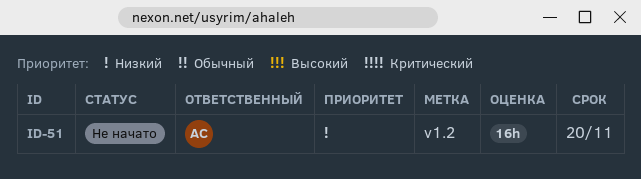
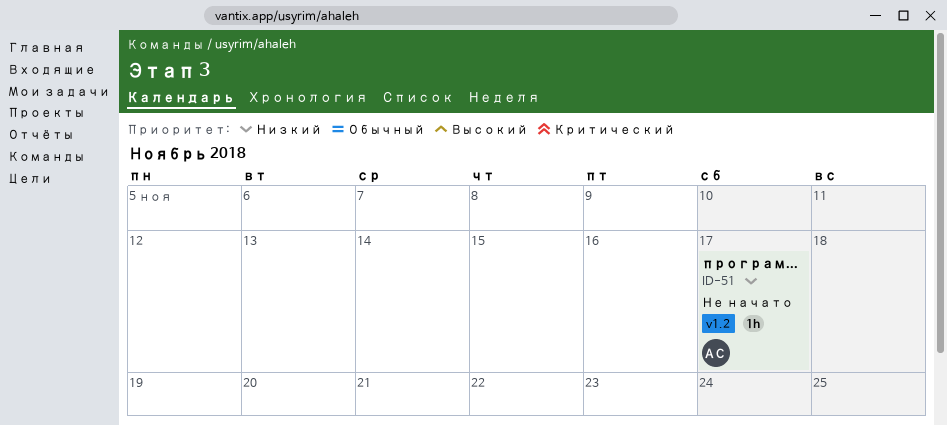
ID-51, estimate: 16h -> 1h
ID-51, due: Nov 20 -> Nov 17

